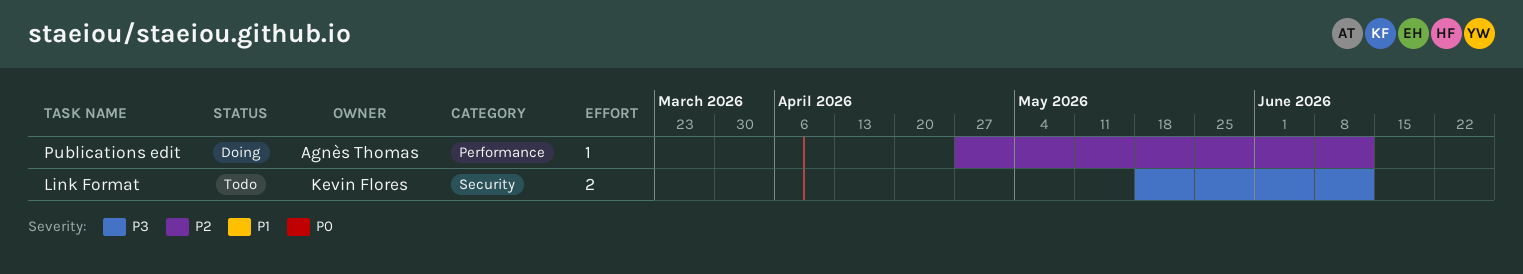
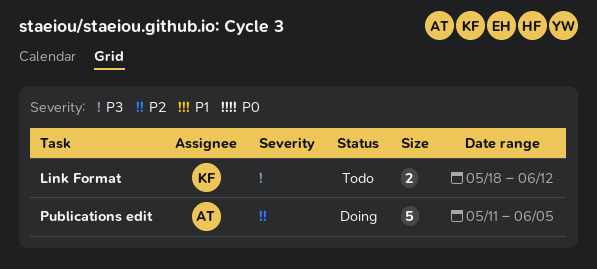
Publications edit, estimate: 1 -> 5
Publications edit, start: Apr 27 -> May 11
Publications edit, due: Jun 12 -> Jun 5

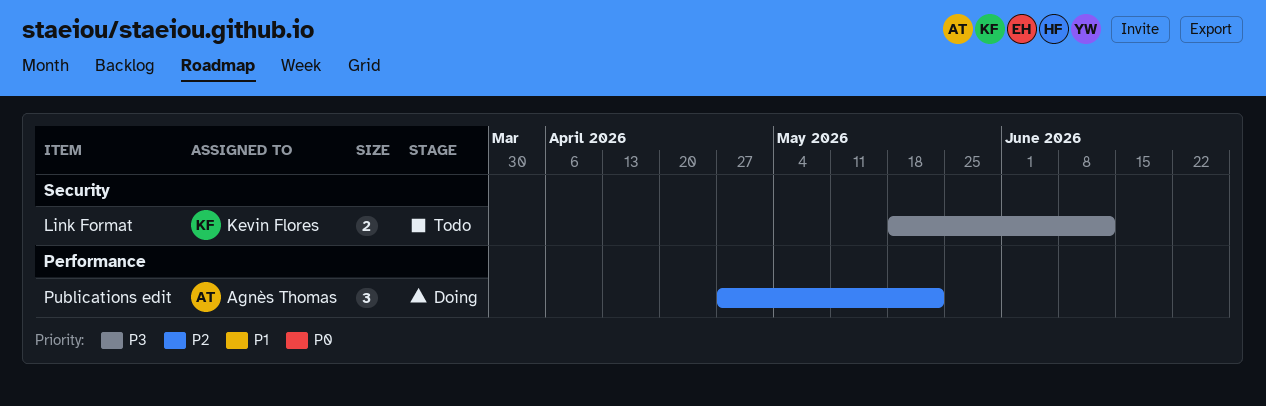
Publications edit, estimate: 5 -> 3
Publications edit, start: May 11 -> Apr 27
Publications edit, due: Jun 5 -> May 22

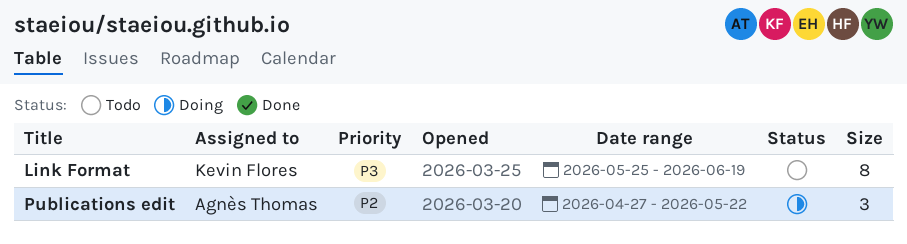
Link Format, estimate: 2 -> 8
Link Format, start: May 18 -> May 25
Link Format, due: Jun 12 -> Jun 19

